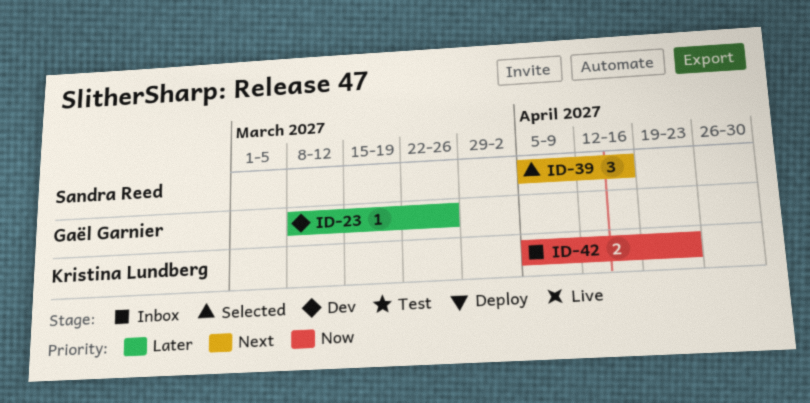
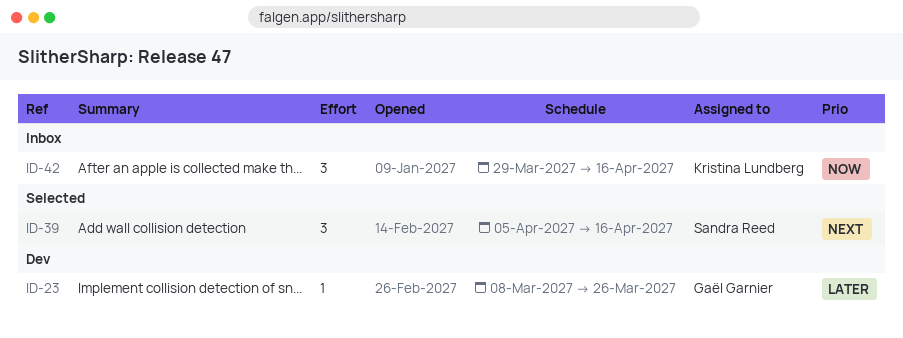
ID-42, estimate: 2 -> 3
ID-42, start: Apr 5 -> Mar 29
ID-42, due: Apr 23 -> Apr 16

